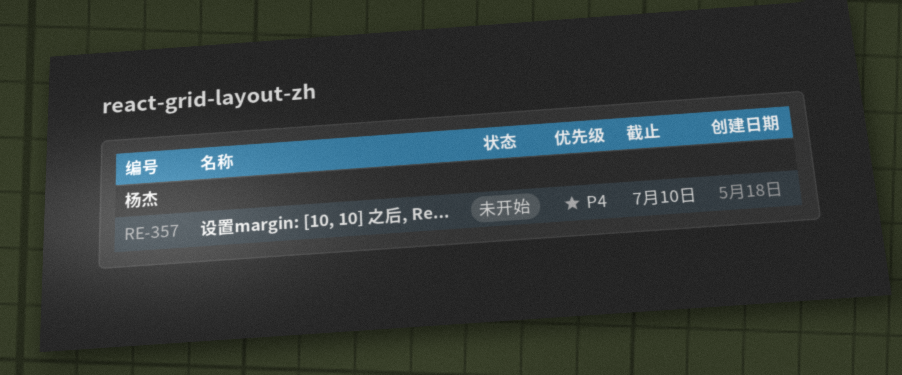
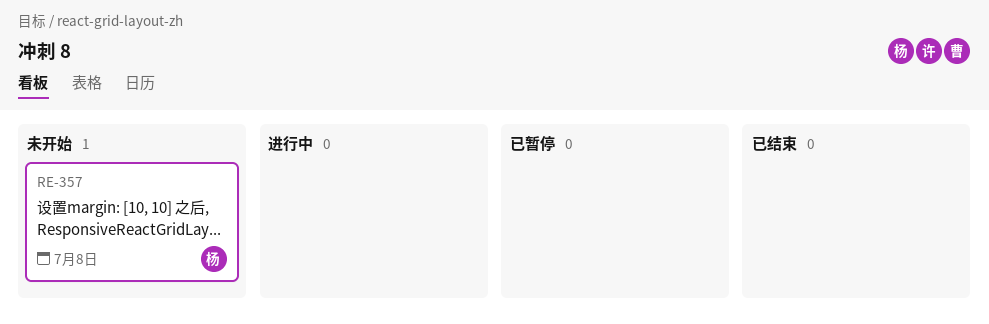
RE-357, due: Jul 10 -> Jul 8

